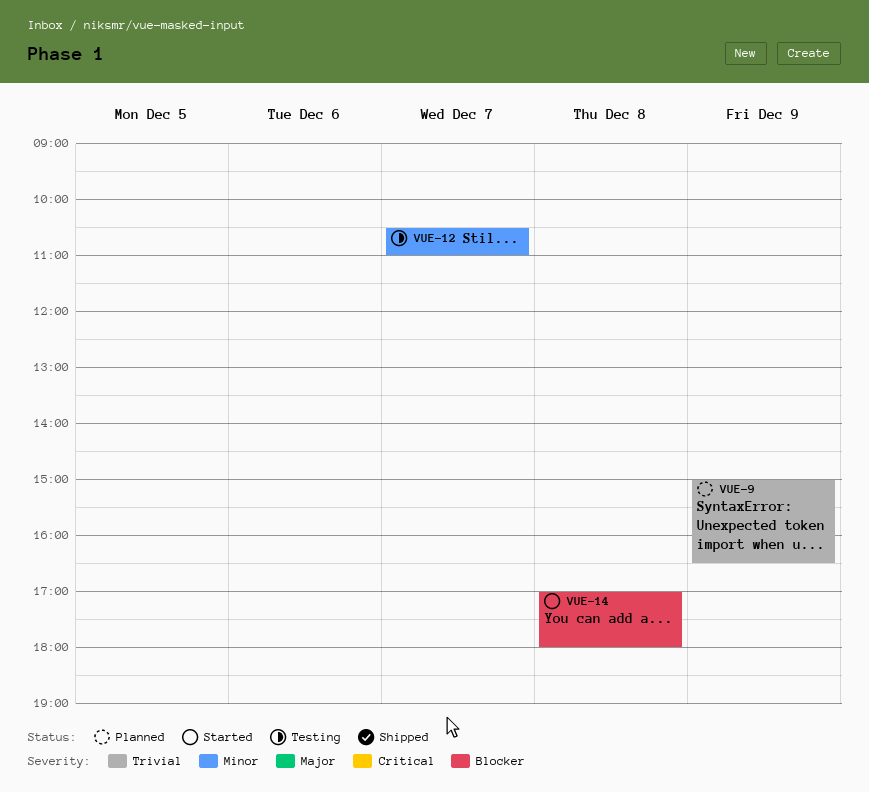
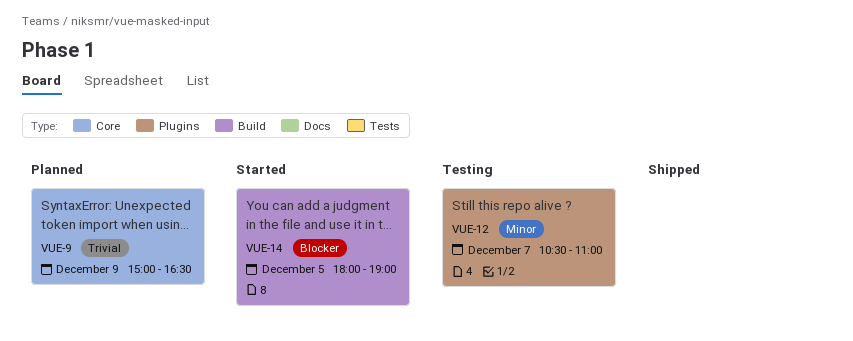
VUE-14, day: Dec 8 -> Dec 5
VUE-14, begins: 17:00 -> 18:00
VUE-14, ends: 18:00 -> 19:00

